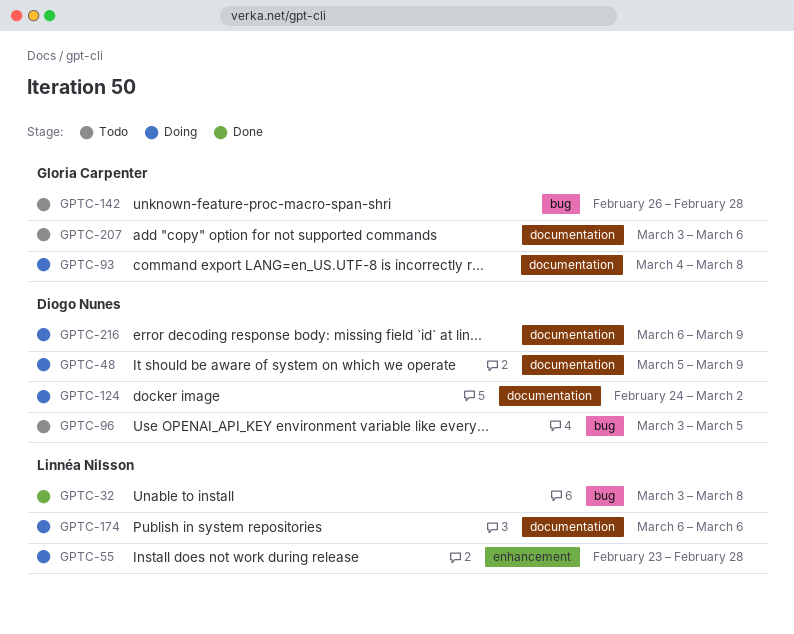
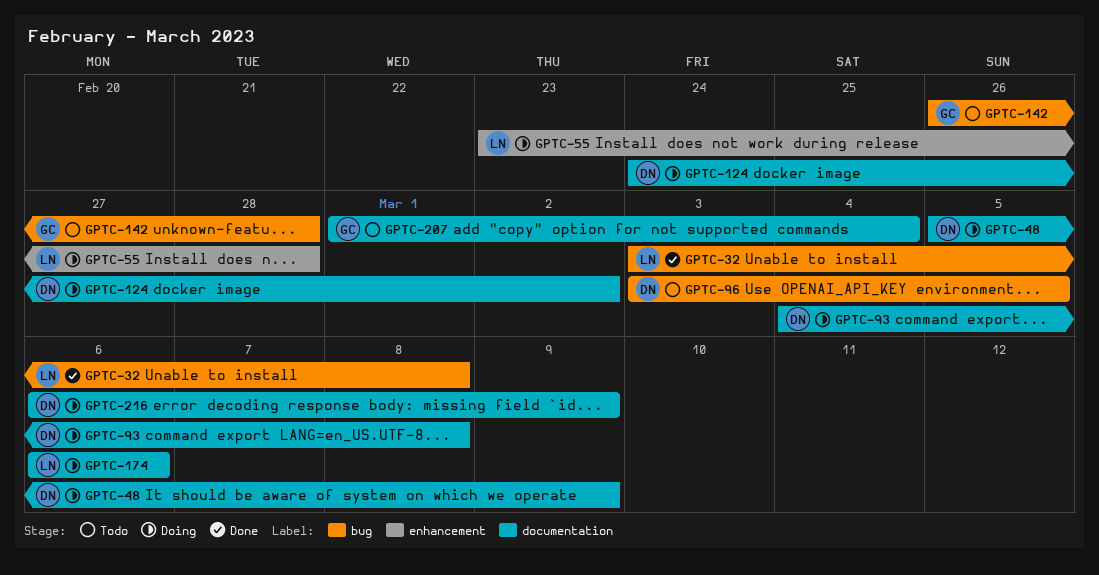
GPTC-93, owner: Gloria Carpenter -> Diogo Nunes
GPTC-207, start: Mar 3 -> Mar 1
GPTC-207, due: Mar 6 -> Mar 4

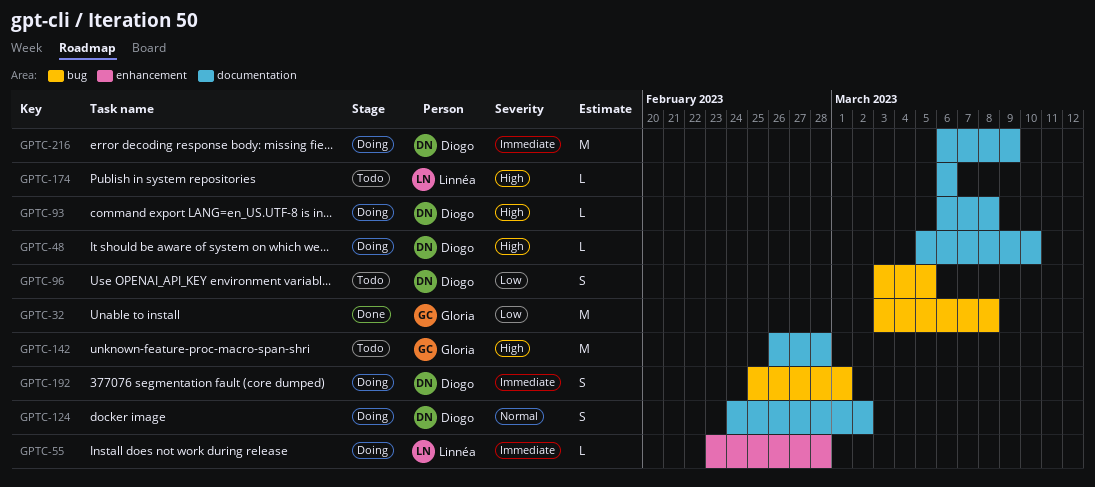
GPTC-32, owner: Linnéa -> Gloria
GPTC-48, due: Mar 9 -> Mar 10
GPTC-93, start: Mar 4 -> Mar 6
GPTC-142, label: bug -> documentation
GPTC-174, status: Doing -> Todo
GPTC-192: none -> present
GPTC-207: present -> none

